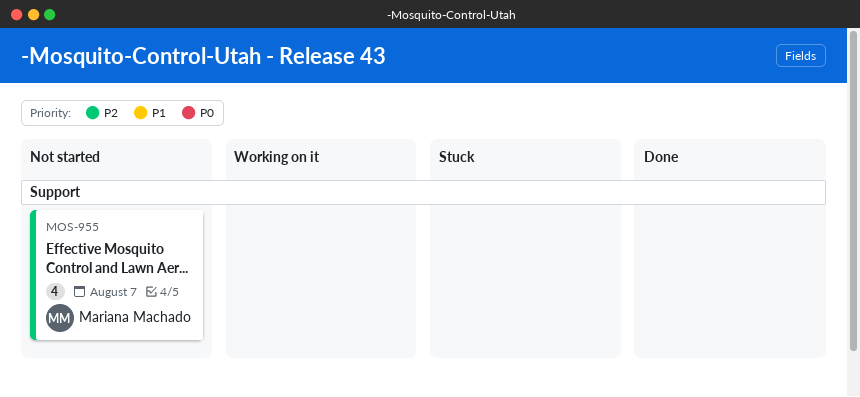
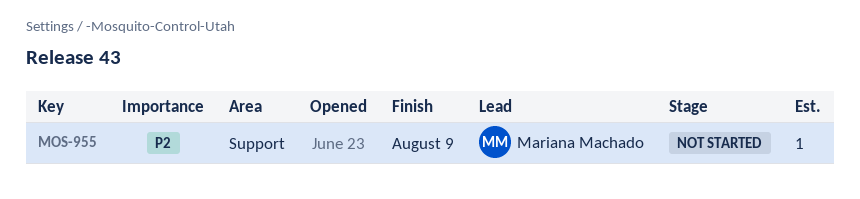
MOS-955, estimate: 4 -> 1
MOS-955, due: Aug 7 -> Aug 9

